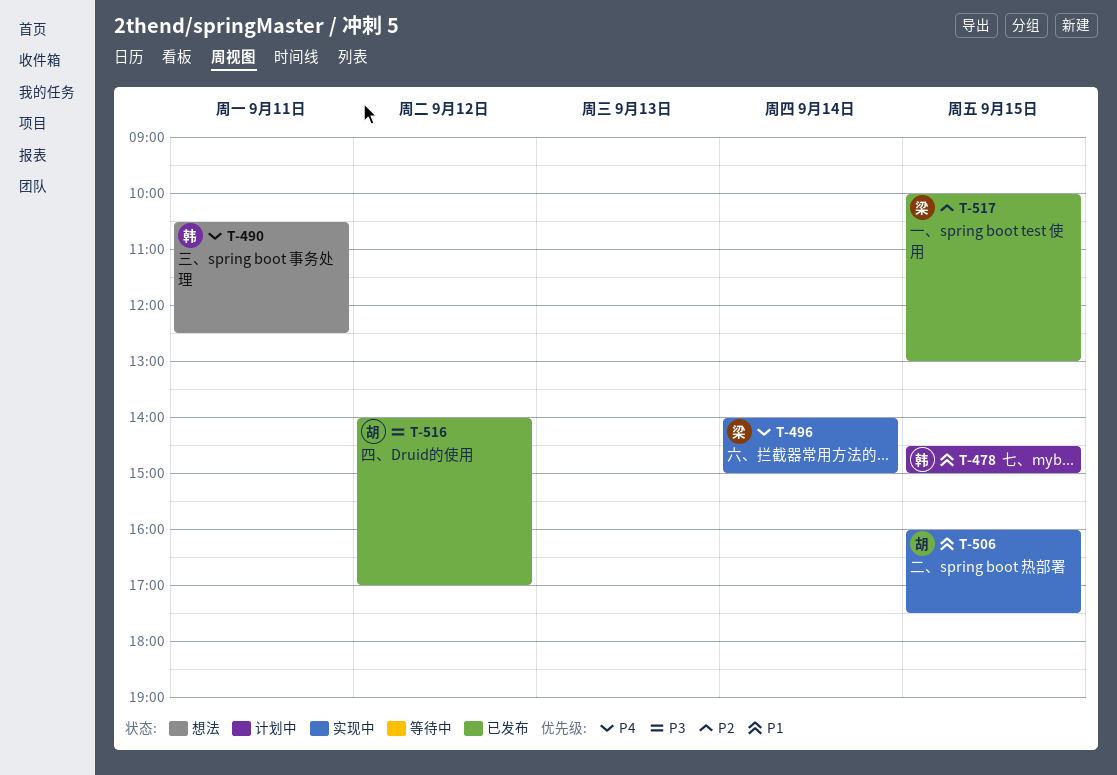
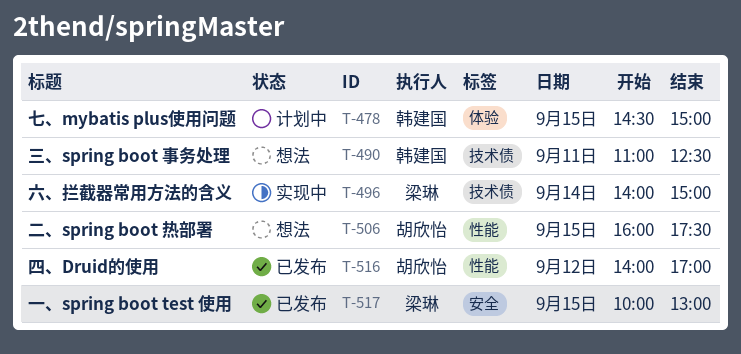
T-490, begins: 10:30 -> 11:00
T-506, status: 实现中 -> 想法

